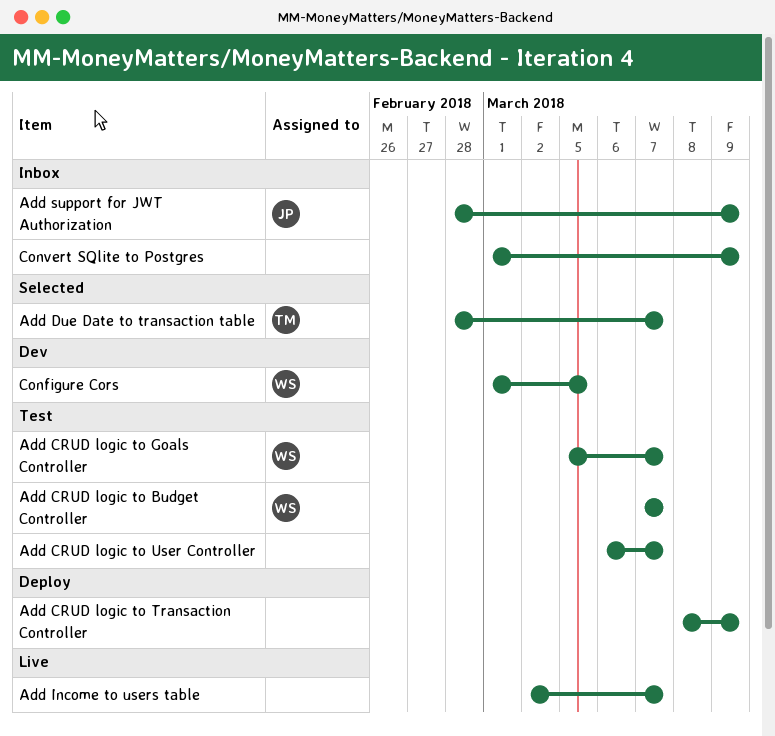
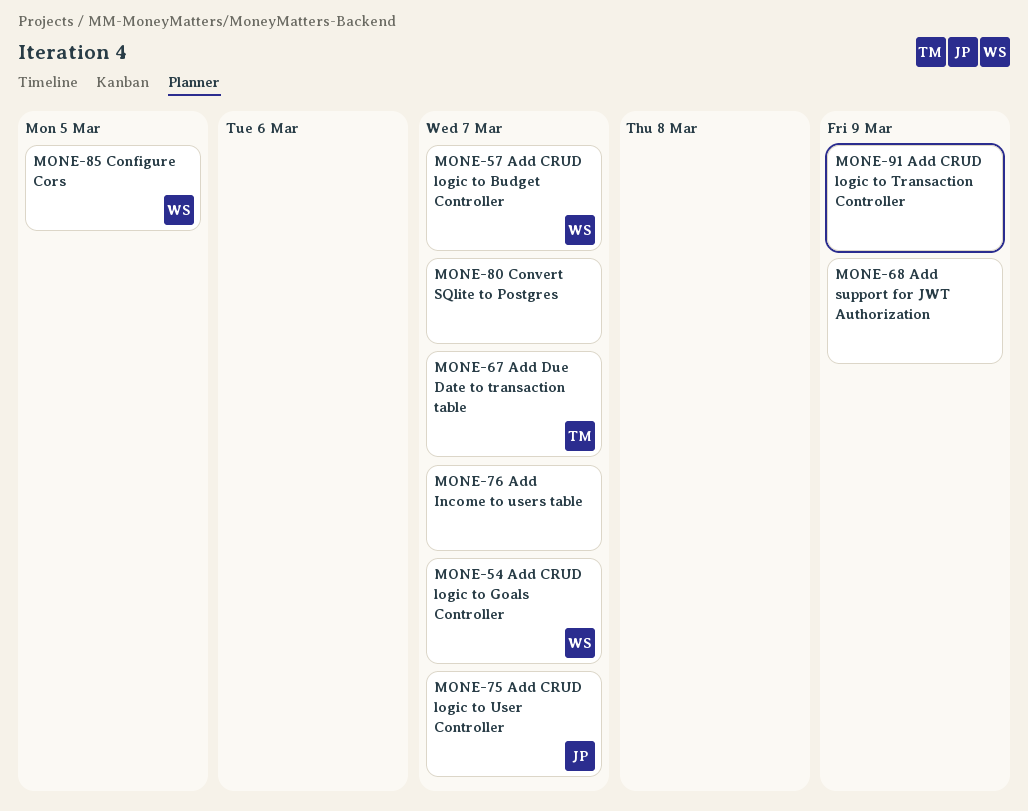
Add CRUD logic to User Controller, owner: none -> JP
Add support for JWT Authorization, owner: JP -> none
Convert SQlite to Postgres, due: Mar 9 -> Mar 7

